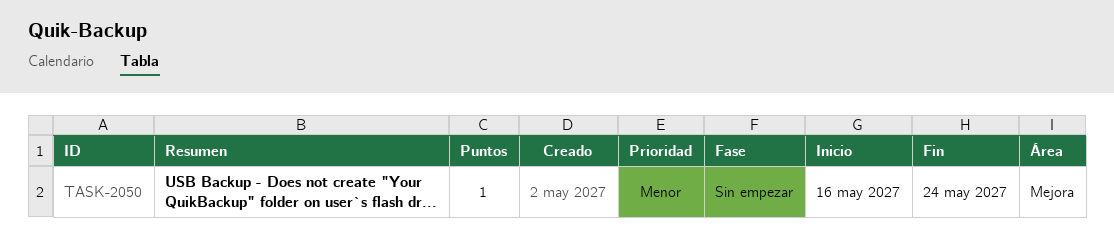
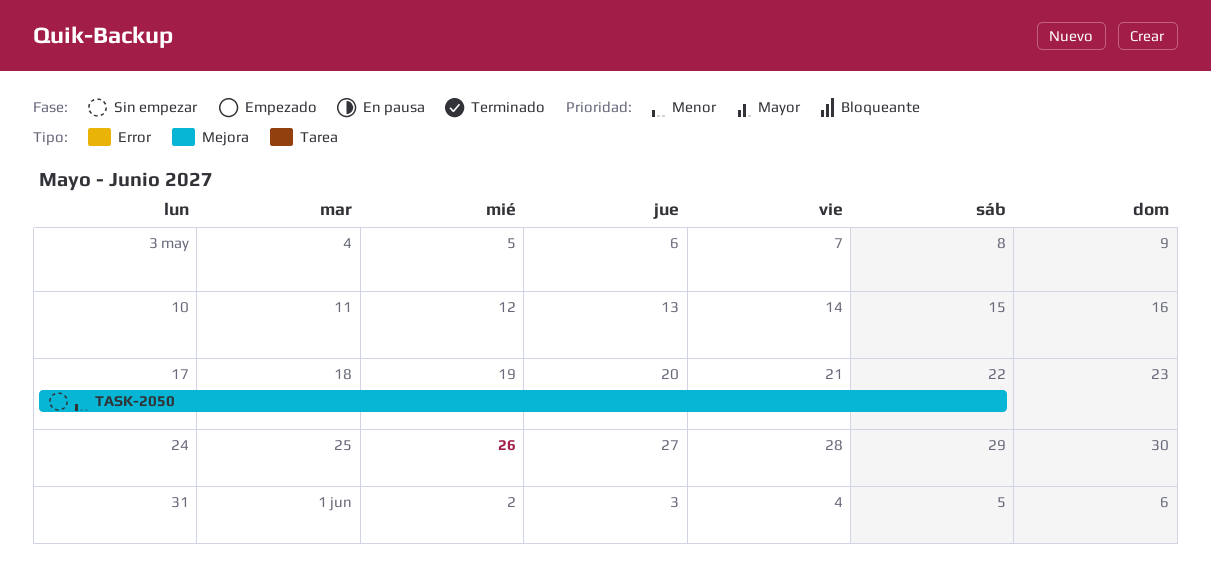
TASK-2050, start: May 16 -> May 17
TASK-2050, due: May 24 -> May 22

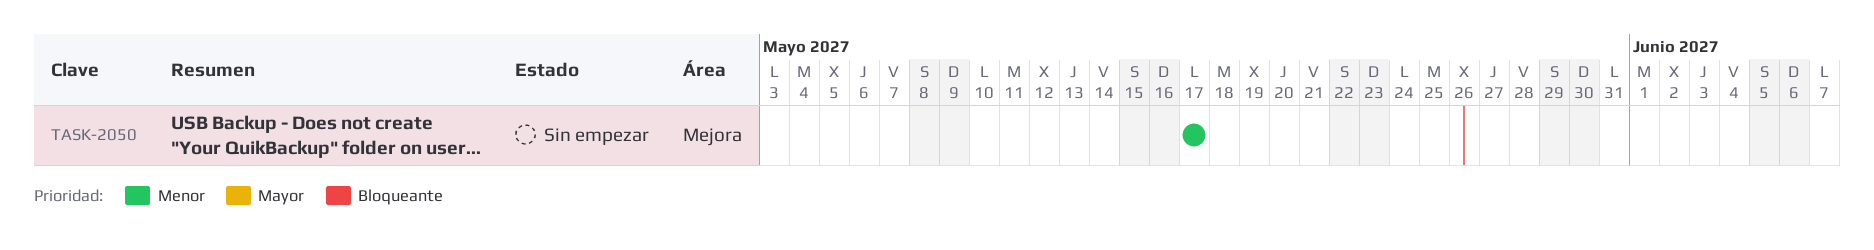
TASK-2050, due: May 22 -> May 17

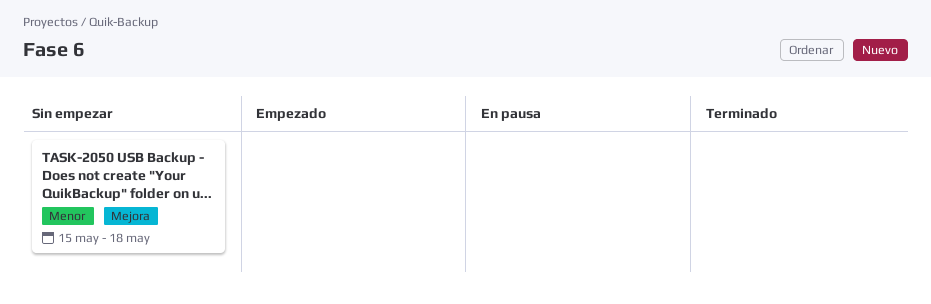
TASK-2050, start: May 17 -> May 15
TASK-2050, due: May 17 -> May 18

